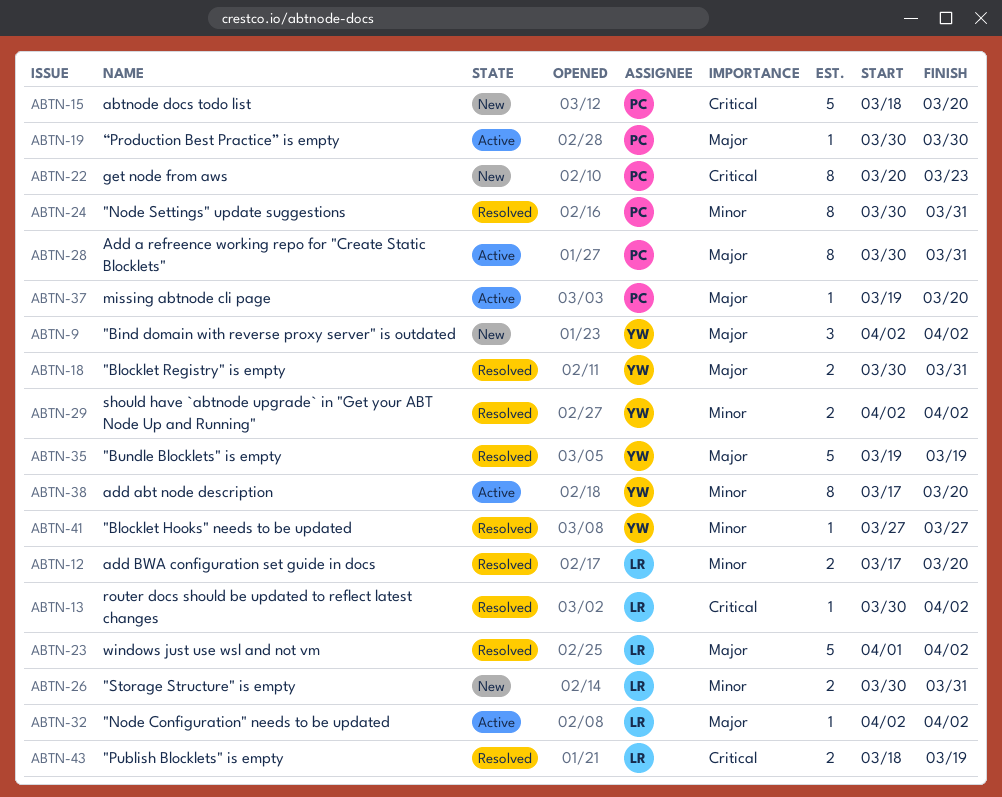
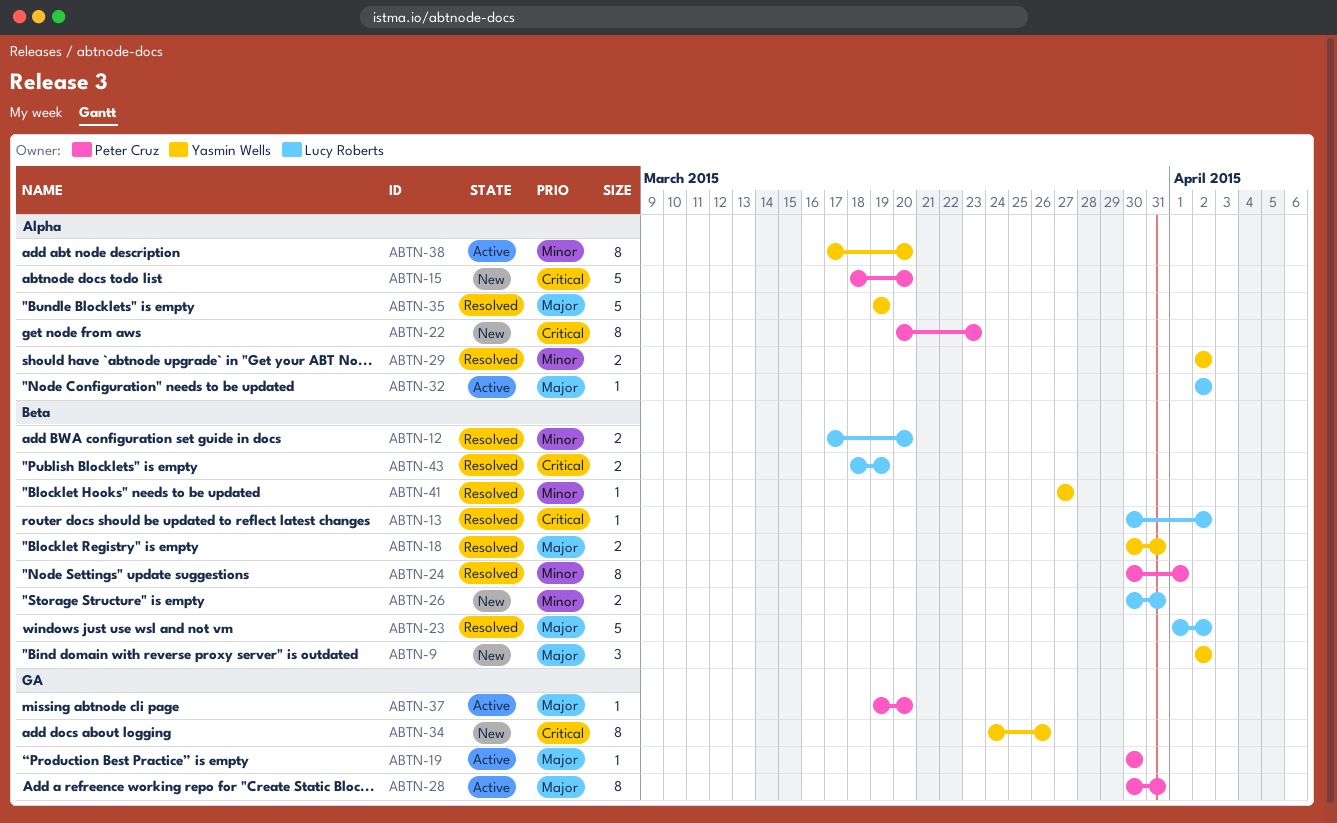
ABTN-24, due: Mar 31 -> Apr 1
ABTN-34: none -> present

